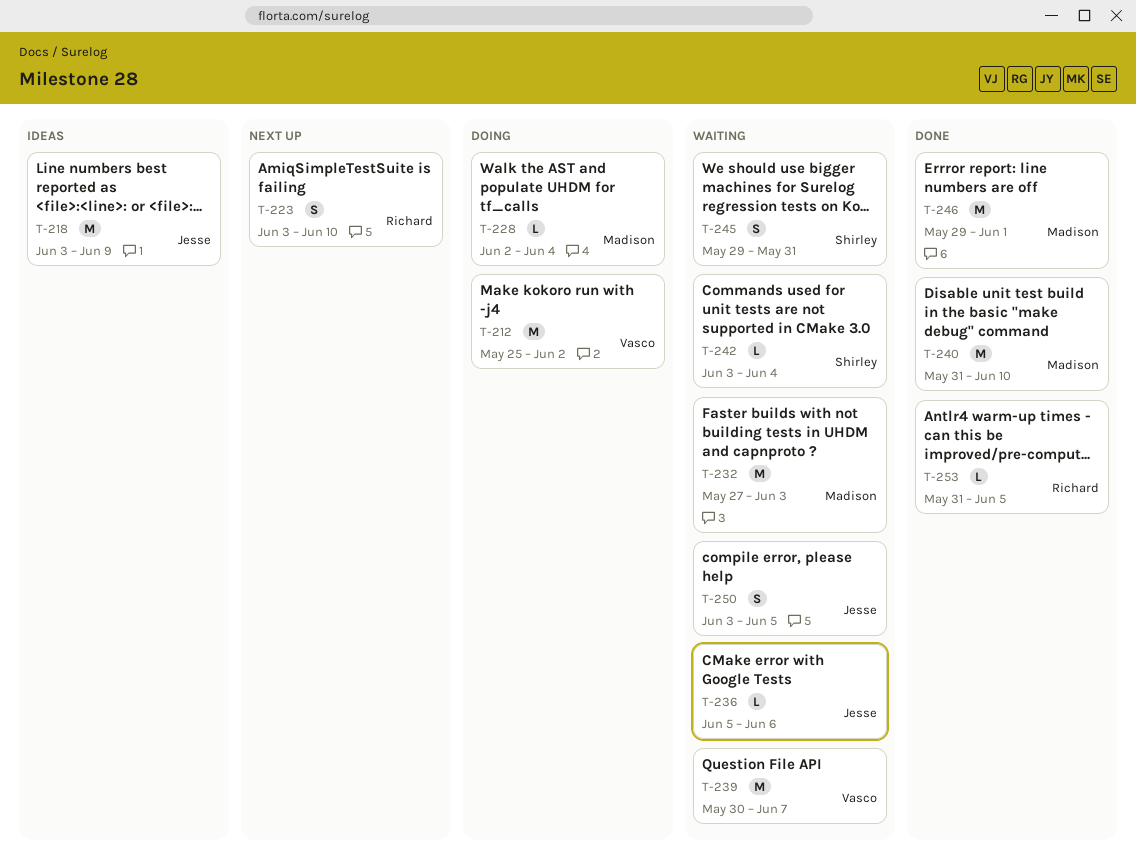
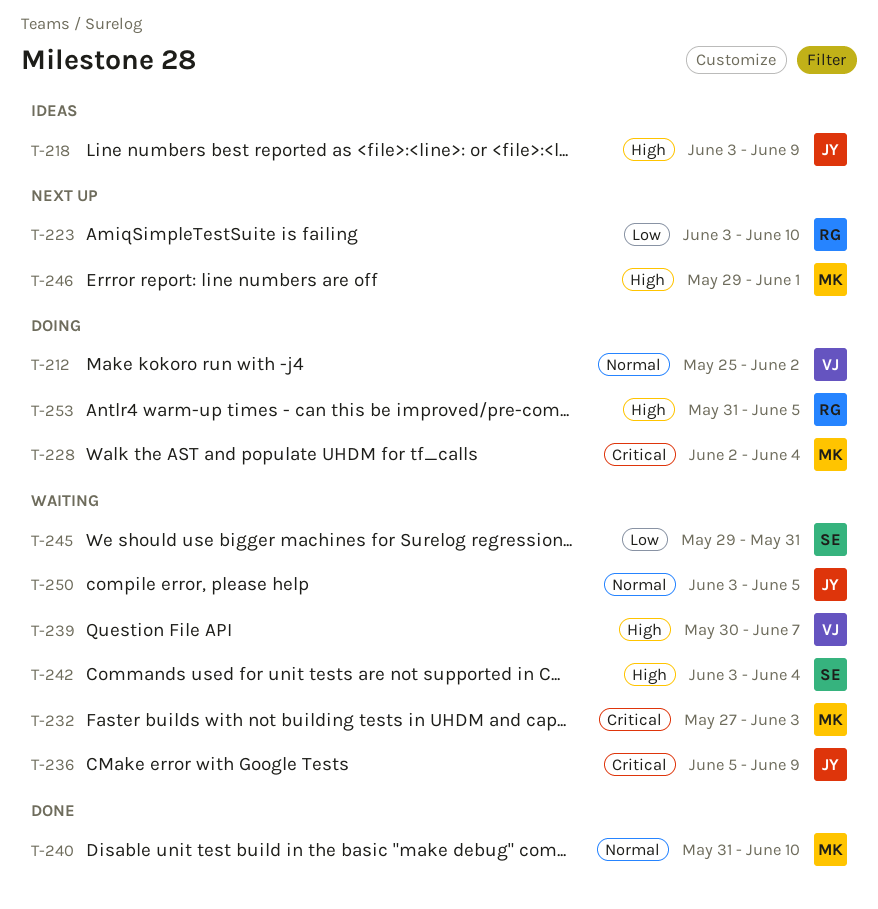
T-236, due: Jun 6 -> Jun 9
T-246, status: Done -> Next up
T-253, status: Done -> Doing

